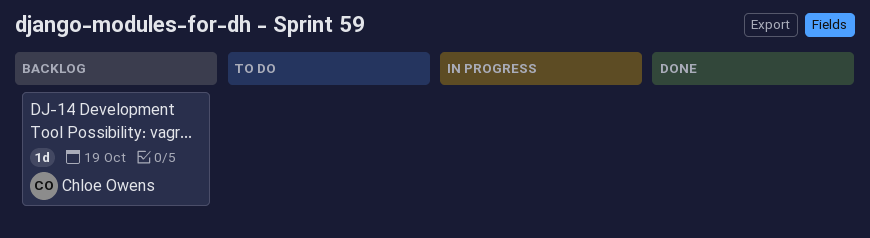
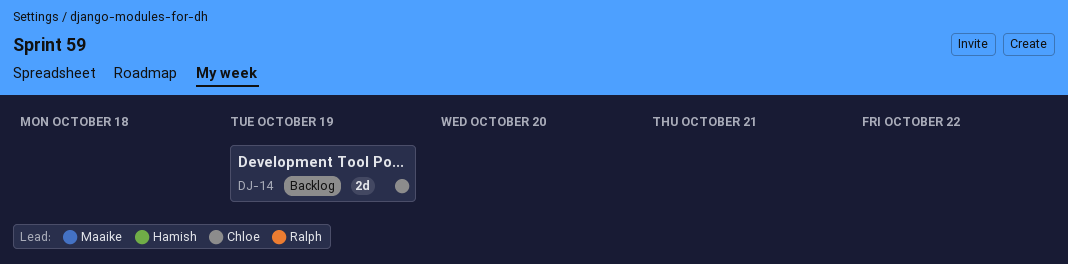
DJ-14, estimate: 1d -> 2d

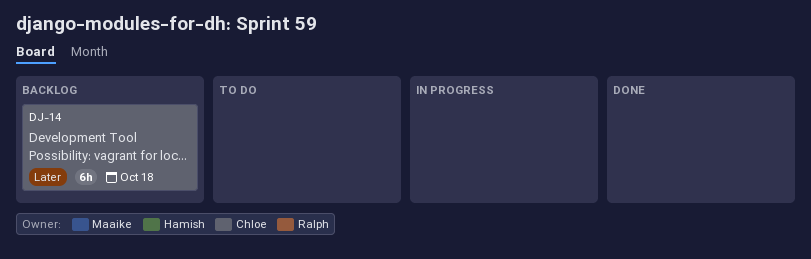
DJ-14, estimate: 2d -> 6h
DJ-14, due: Oct 19 -> Oct 18

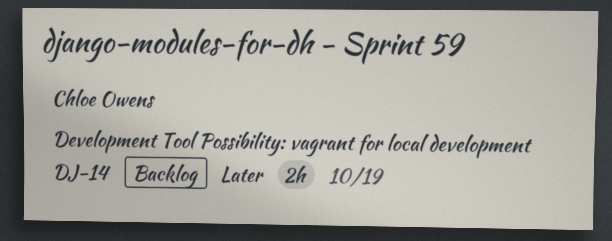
DJ-14, estimate: 6h -> 2h
DJ-14, due: Oct 18 -> Oct 19

